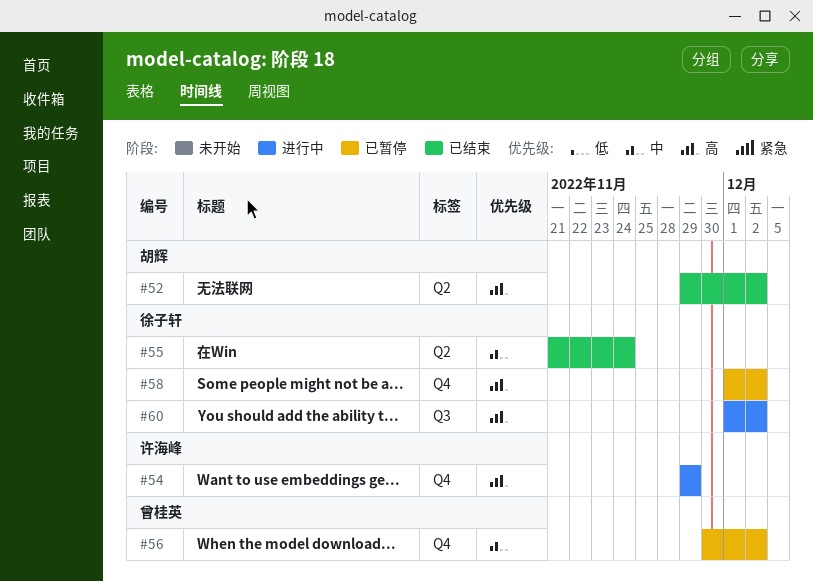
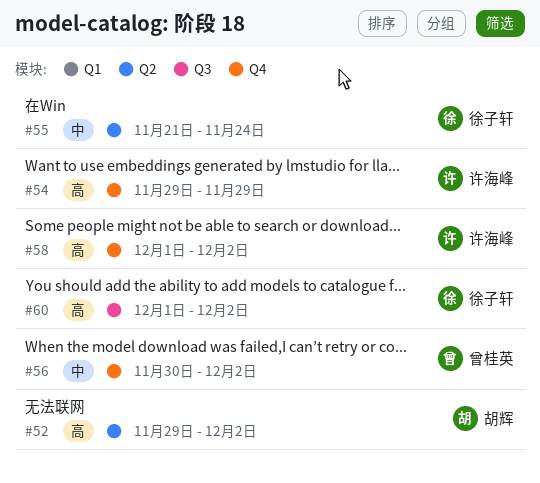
#58, owner: 徐子轩 -> 许海峰

